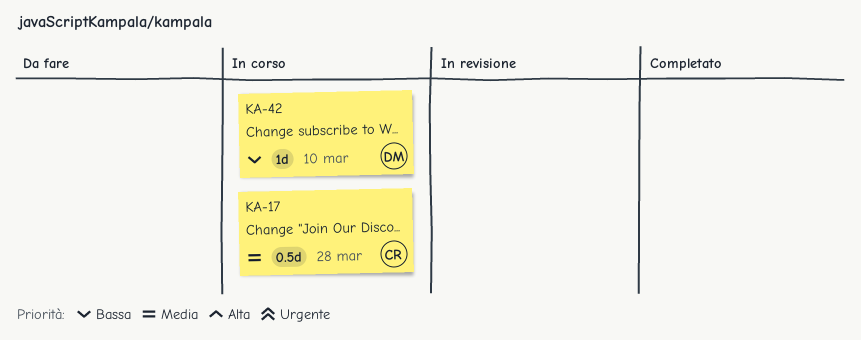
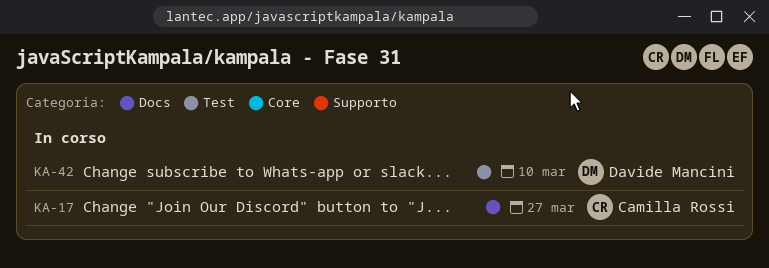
KA-17, due: Mar 28 -> Mar 27

